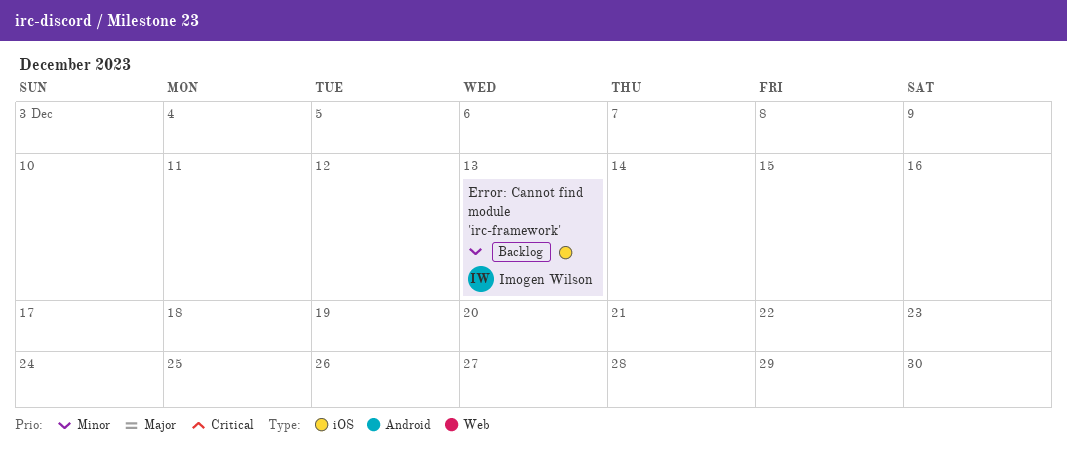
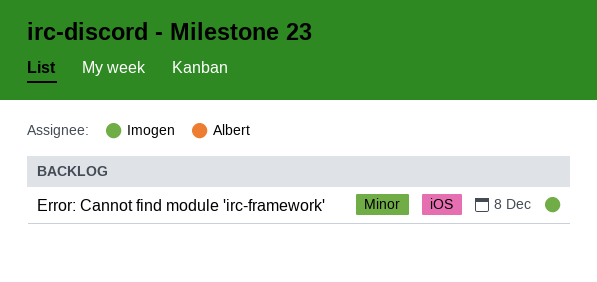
Error: Cannot find module 'irc-framework', due: Dec 13 -> Dec 8

